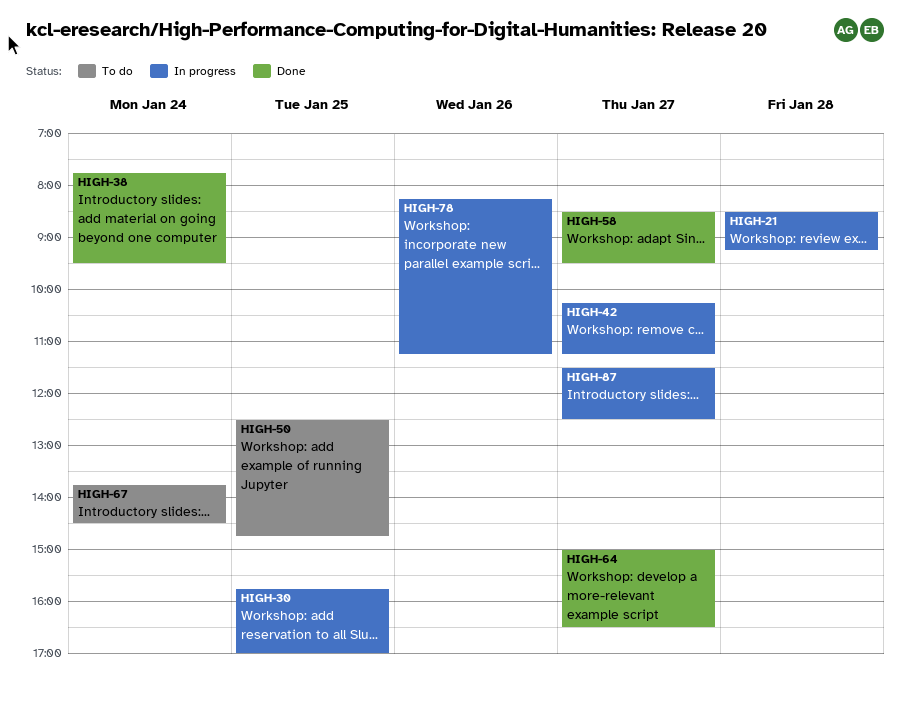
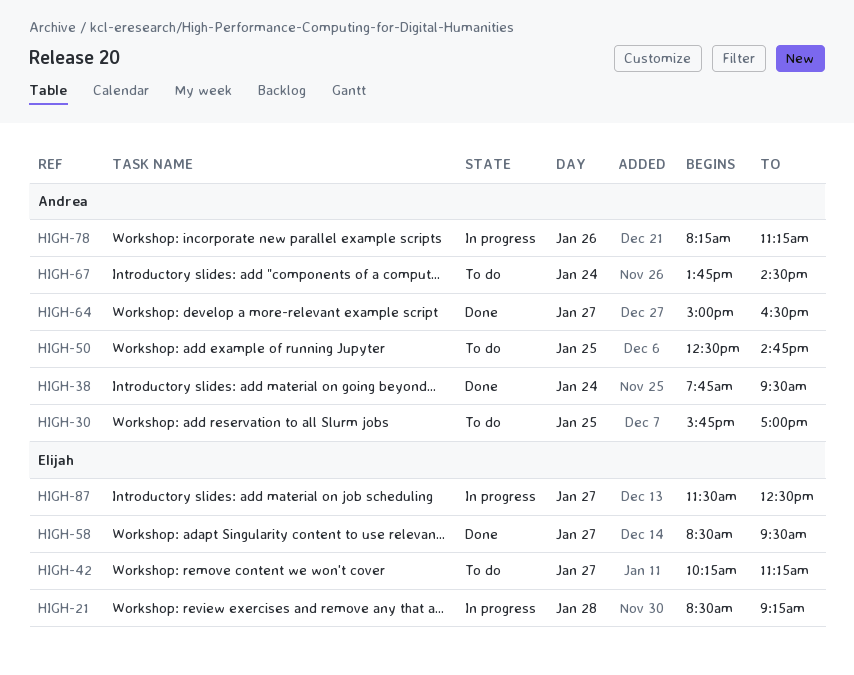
HIGH-30, status: In progress -> To do
HIGH-42, status: In progress -> To do

